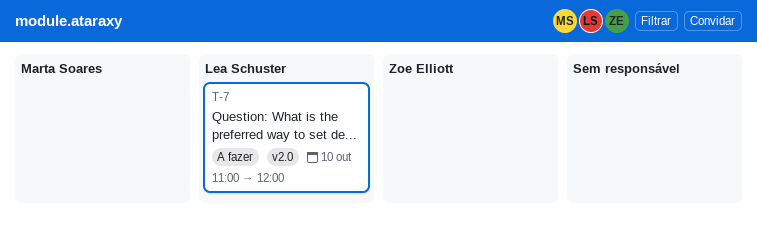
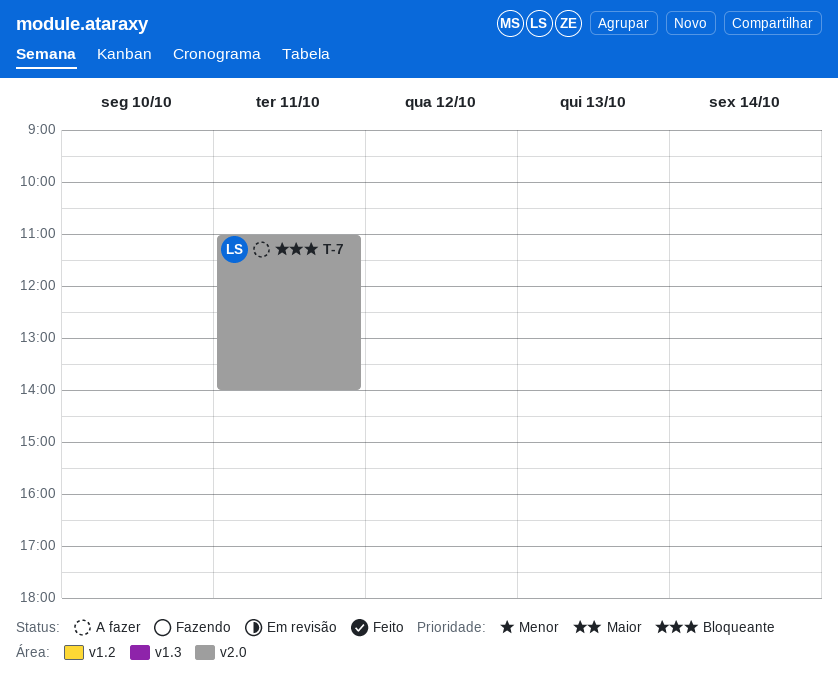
T-7, day: Oct 10 -> Oct 11
T-7, ends: 12:00 -> 14:00

